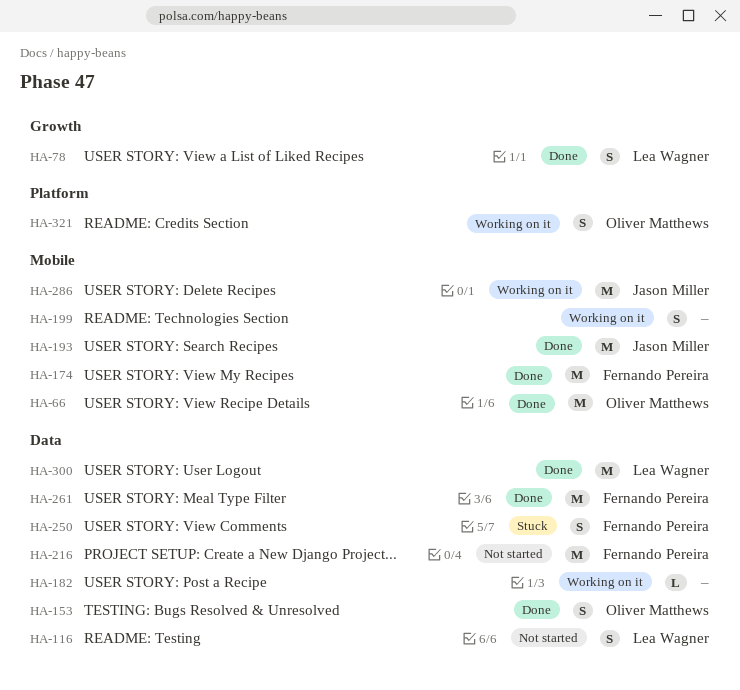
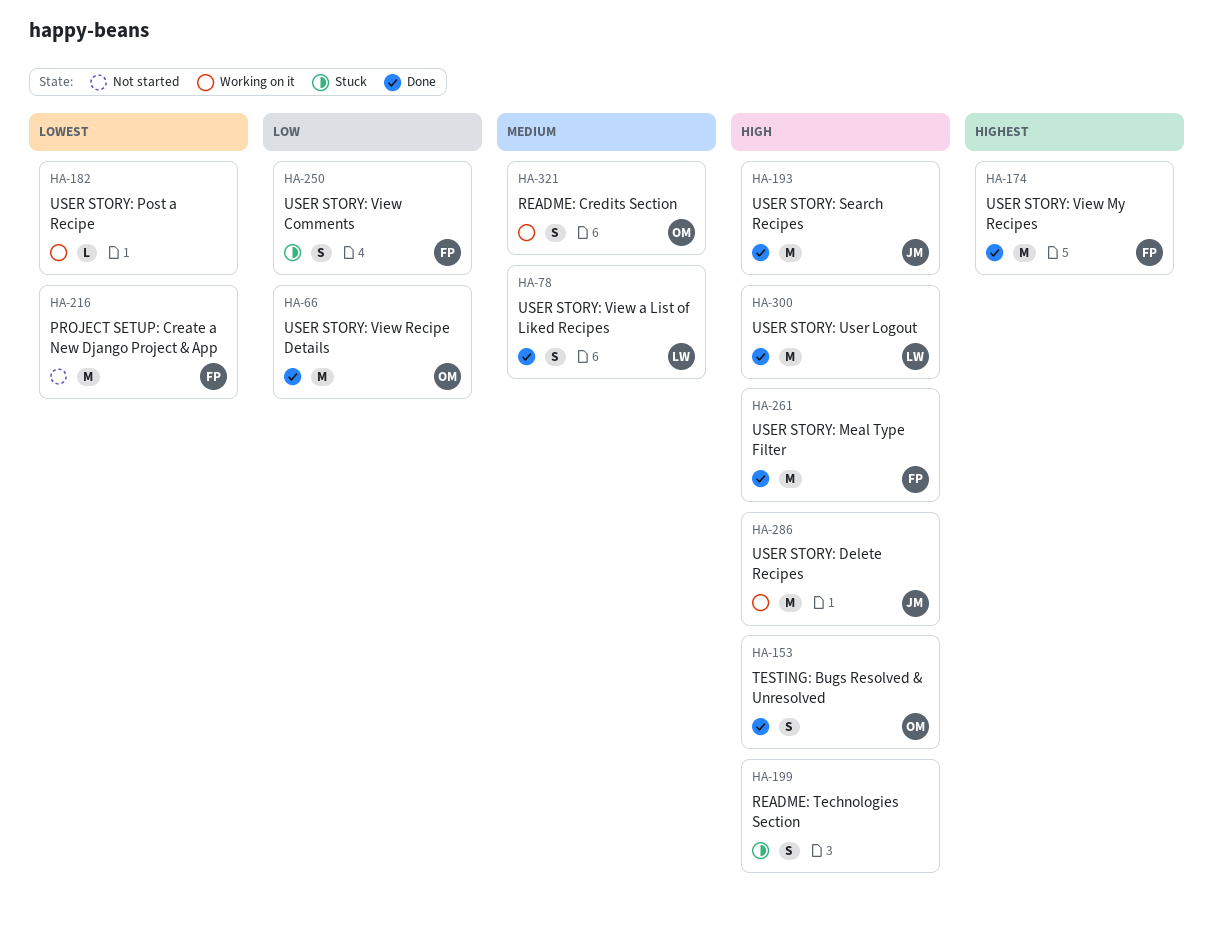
HA-116: present -> none
HA-199, status: Working on it -> Stuck

